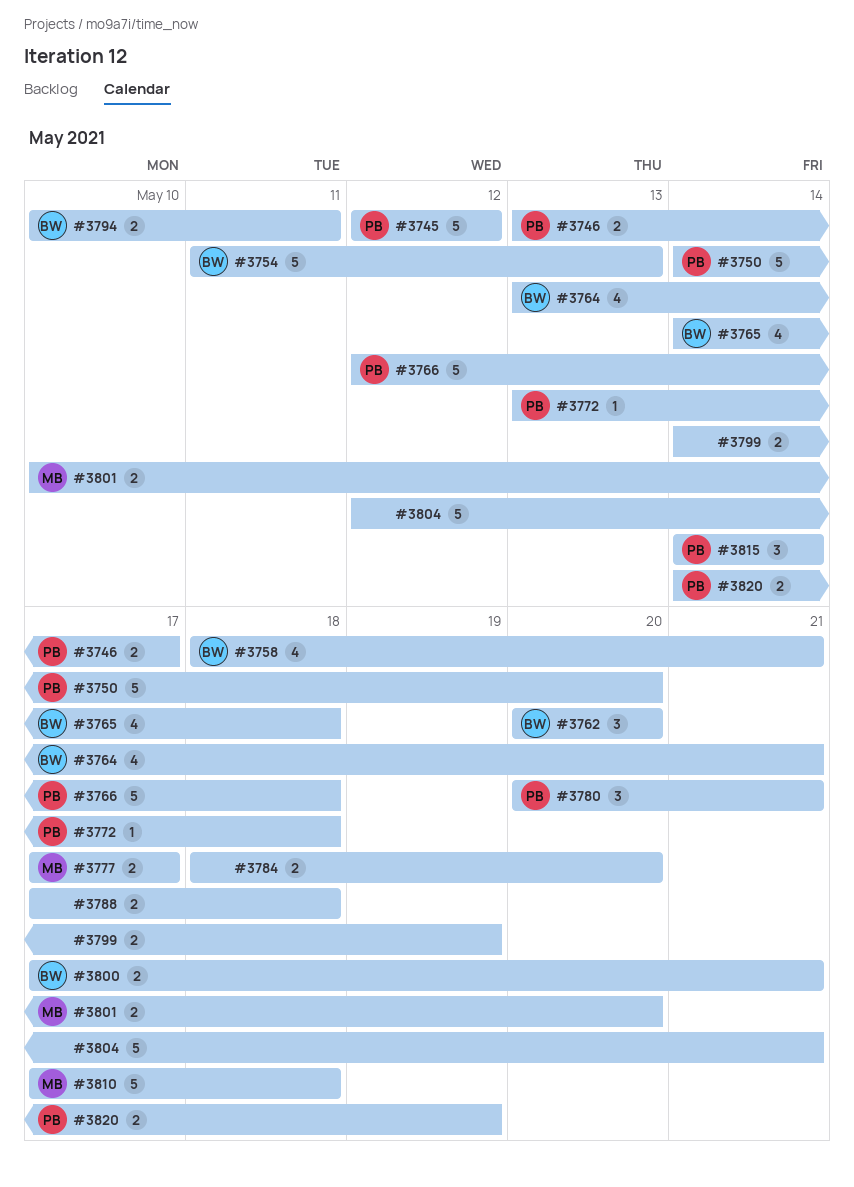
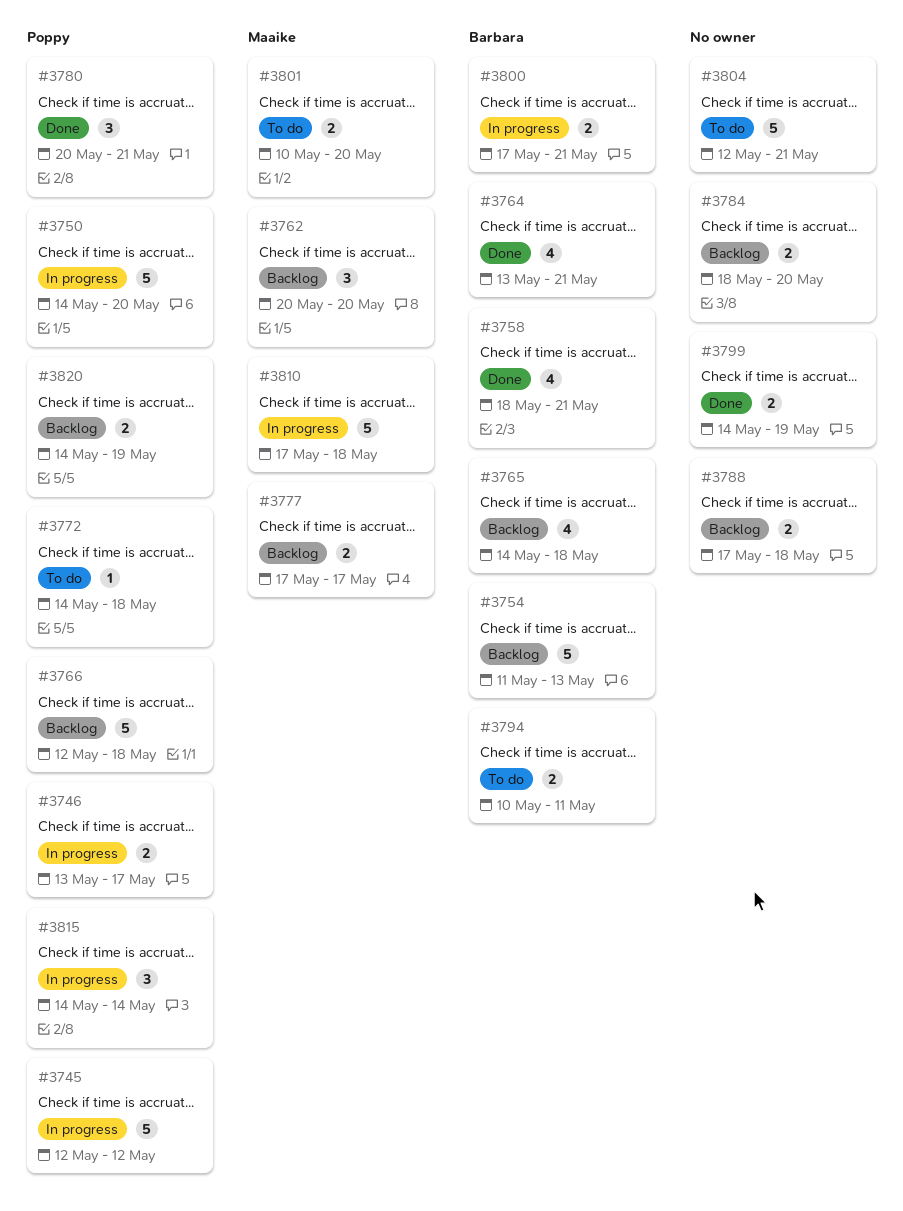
#3762, owner: Barbara -> Maaike
#3772, start: May 13 -> May 14

